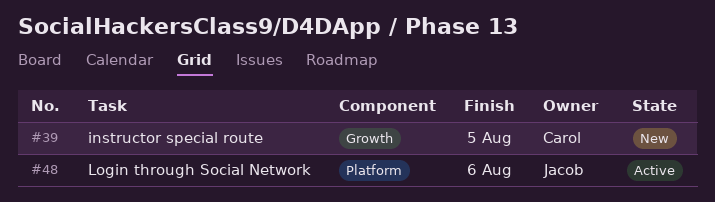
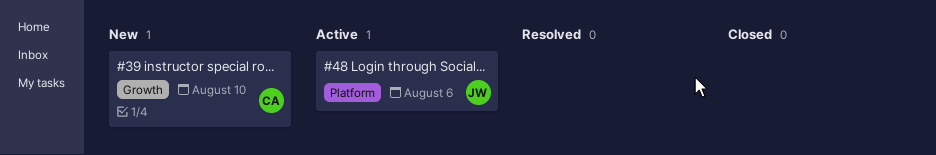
#39, due: Aug 5 -> Aug 10

